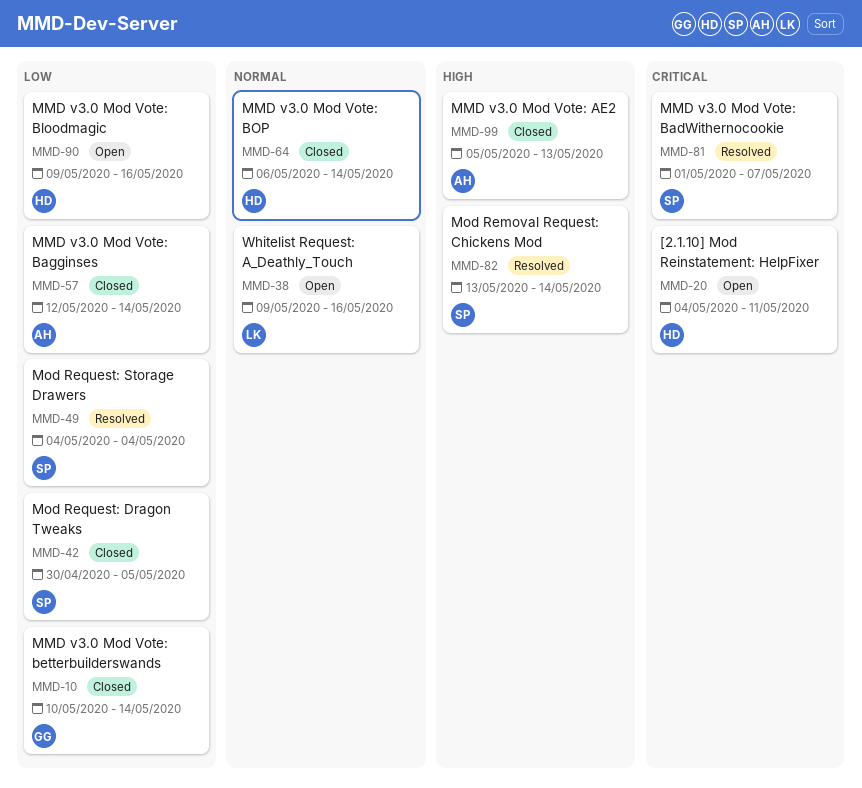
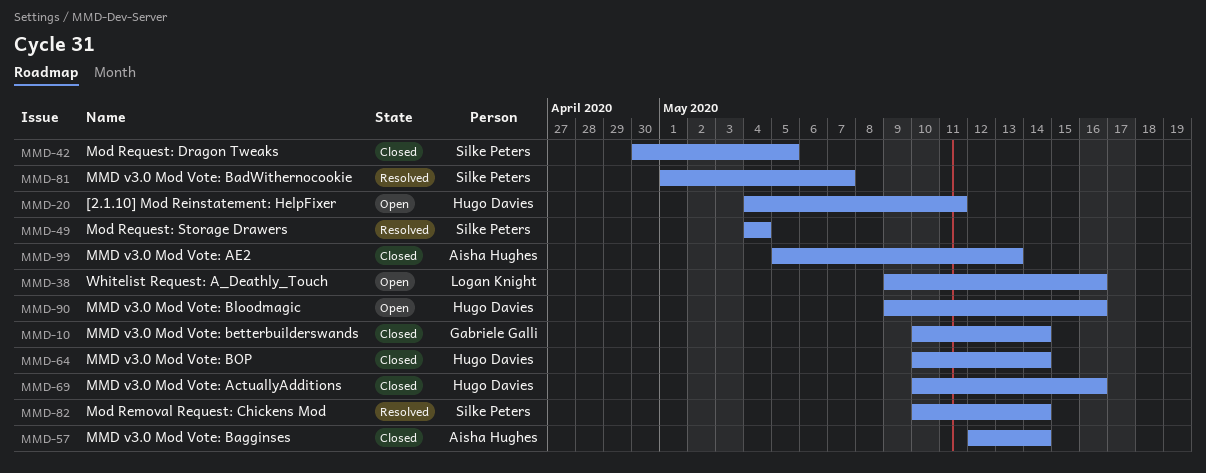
MMD-64, start: May 6 -> May 10
MMD-69: none -> present
MMD-82, start: May 13 -> May 10

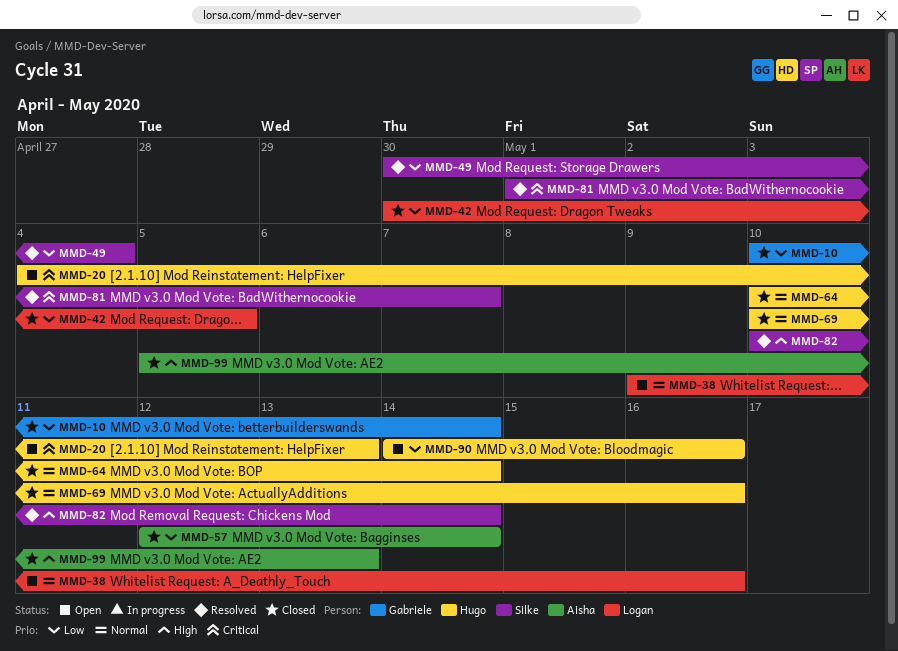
MMD-20, due: May 11 -> May 13
MMD-42, owner: Silke Peters -> Logan Knight
MMD-49, start: May 4 -> Apr 30
MMD-90, start: May 9 -> May 14

